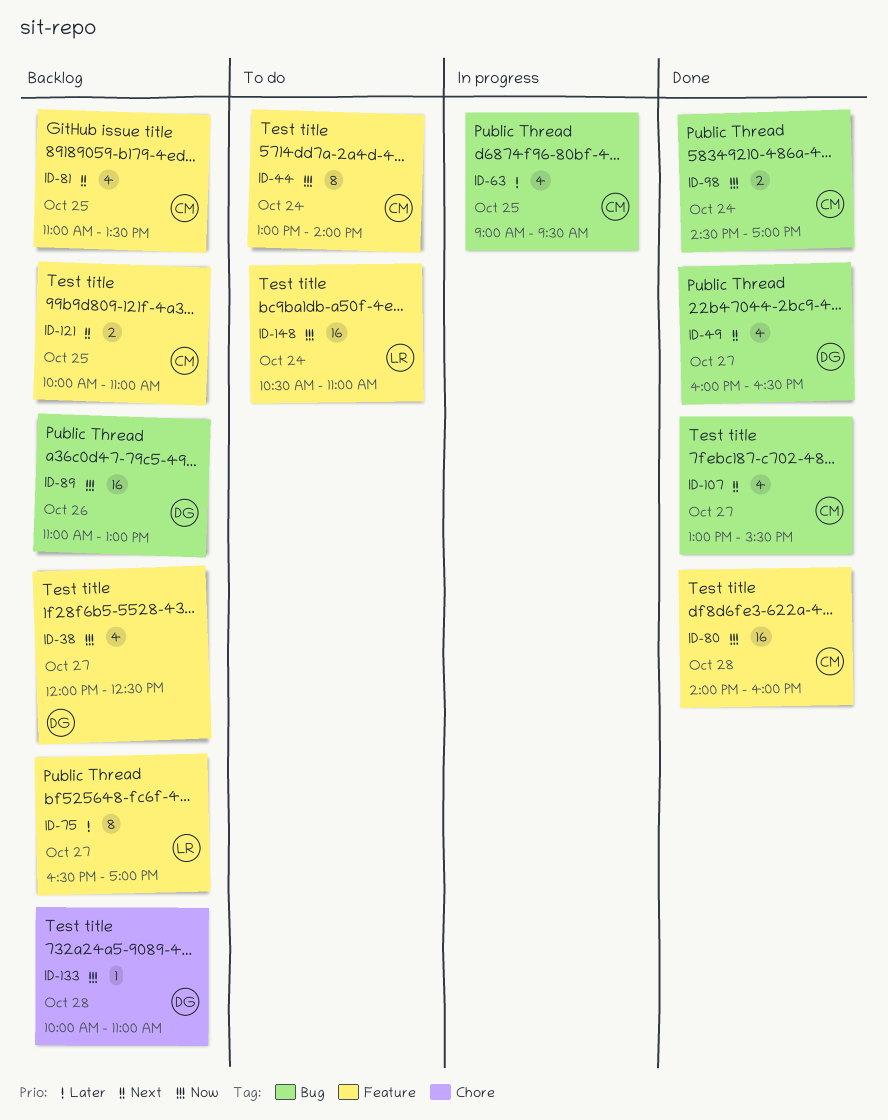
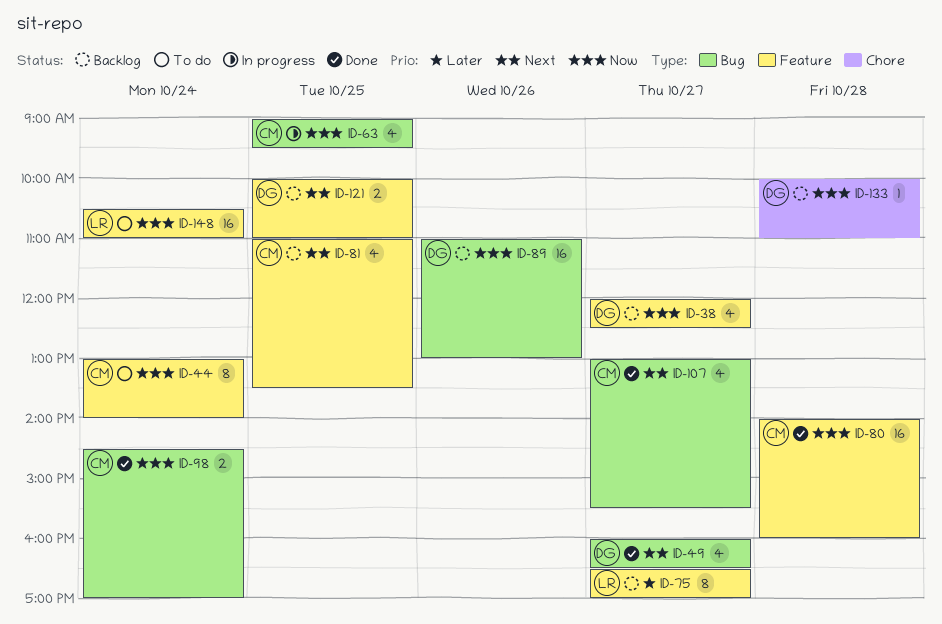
ID-63, priority: Later -> Now
ID-121, owner: CM -> DG

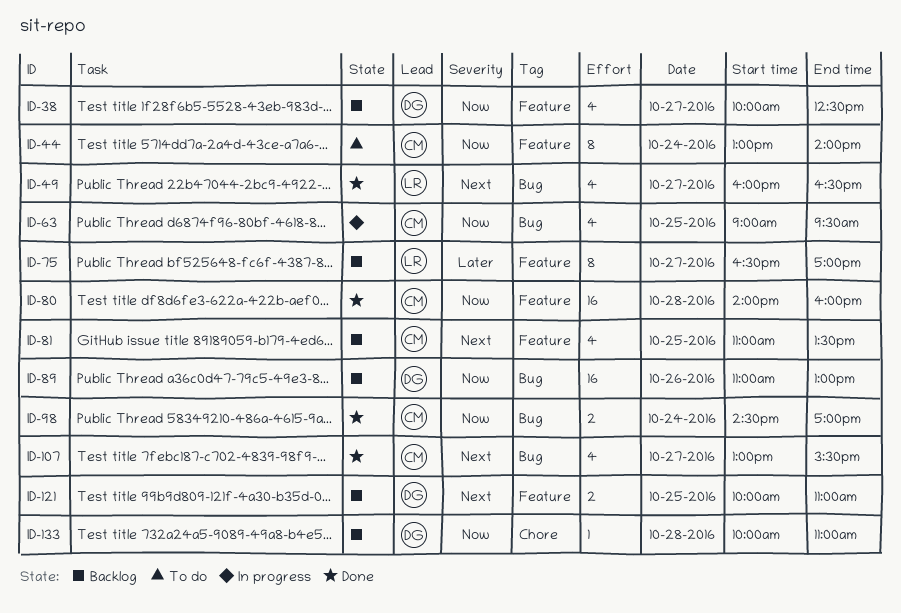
ID-38, begins: 12:00 -> 10:00
ID-49, owner: DG -> LR
ID-148: present -> none

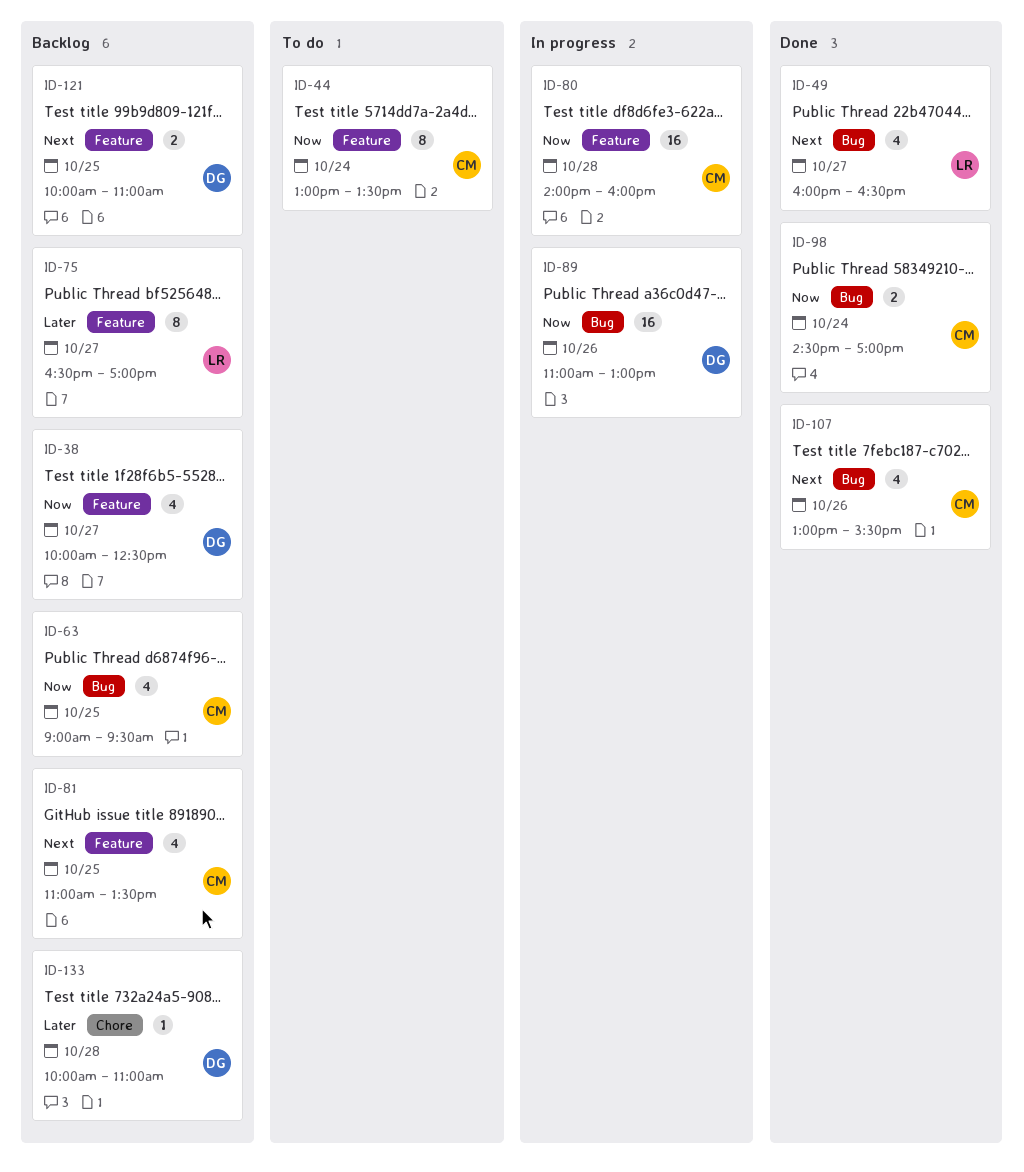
ID-44, ends: 14:00 -> 13:30
ID-63, status: In progress -> Backlog
ID-80, status: Done -> In progress
ID-89, status: Backlog -> In progress
ID-107, day: Oct 27 -> Oct 26
ID-133, priority: Now -> Later

